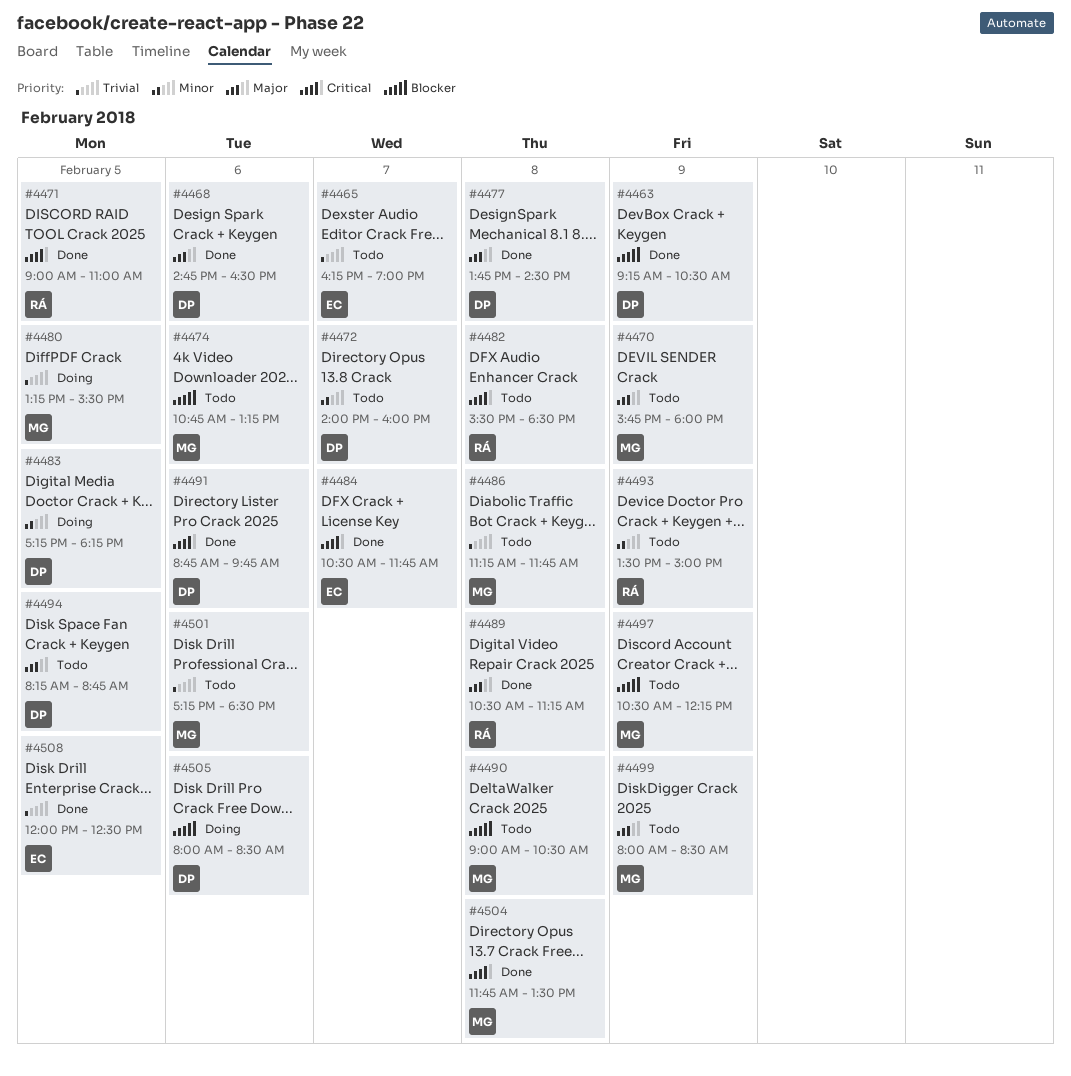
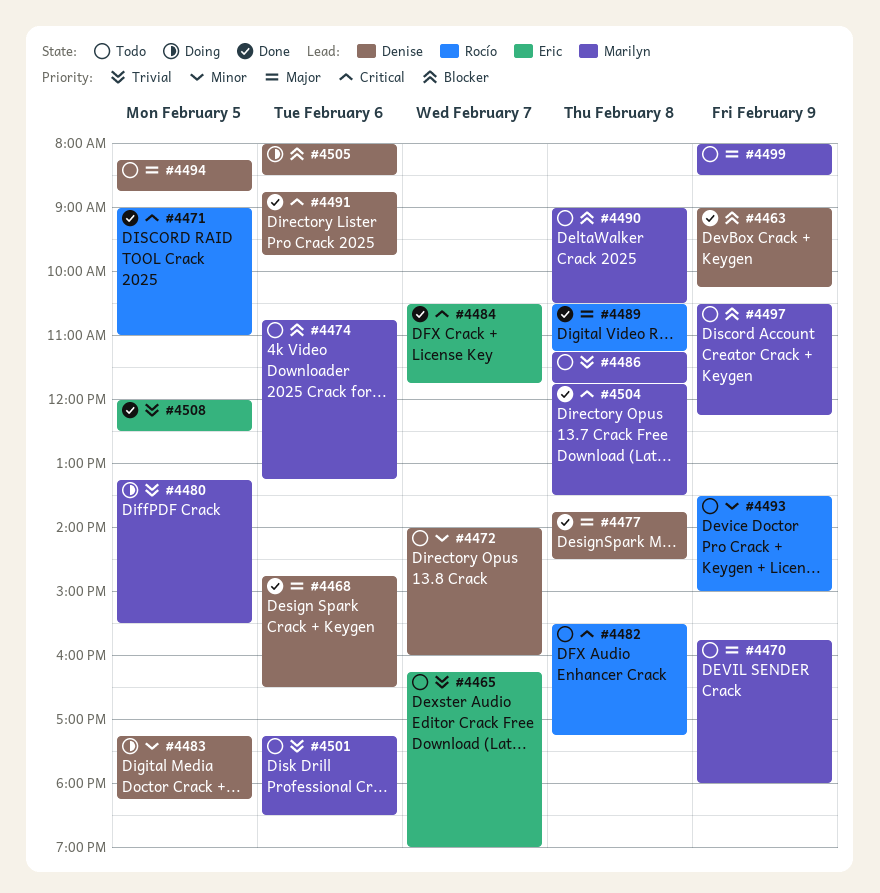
#4463, begins: 09:15 -> 09:00
#4463, ends: 10:30 -> 10:15
#4482, ends: 18:30 -> 17:15

